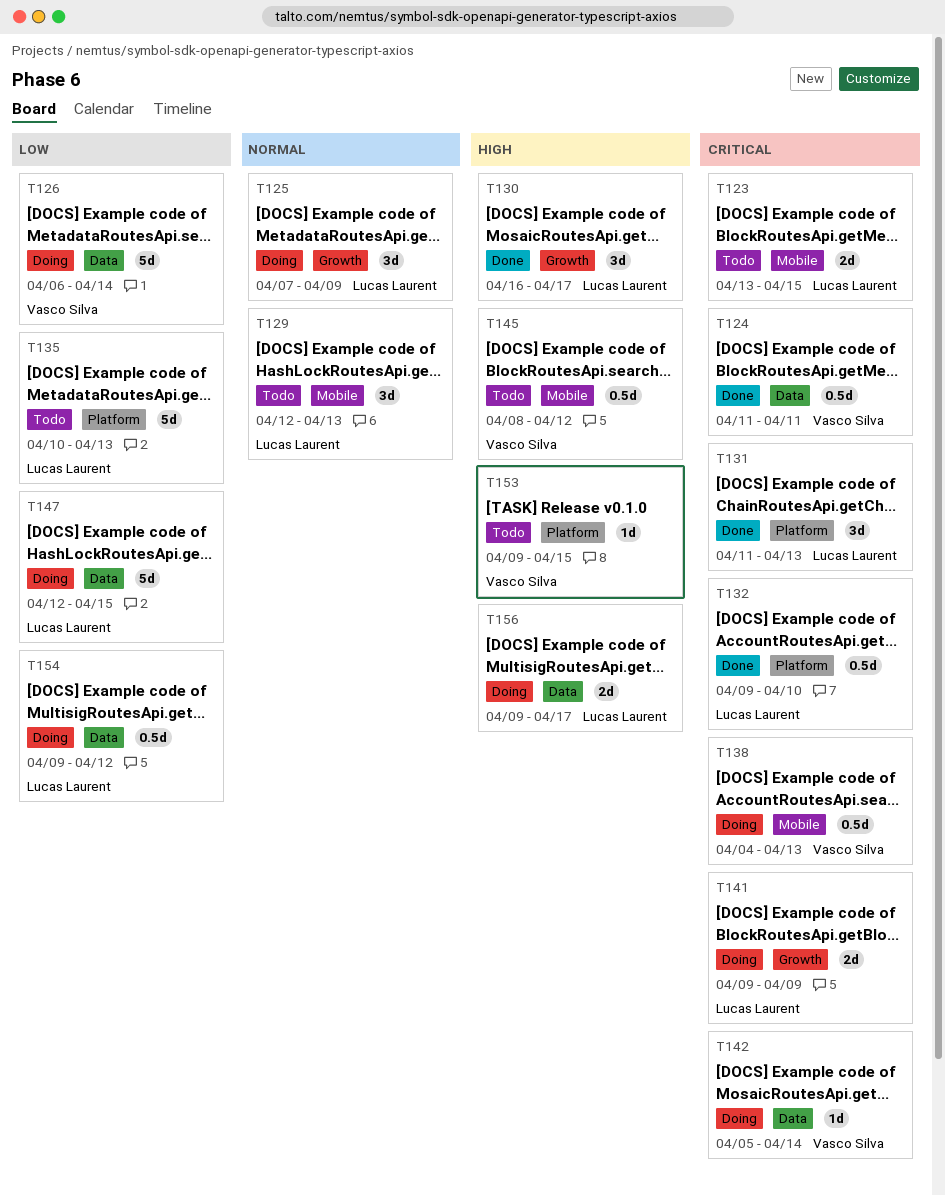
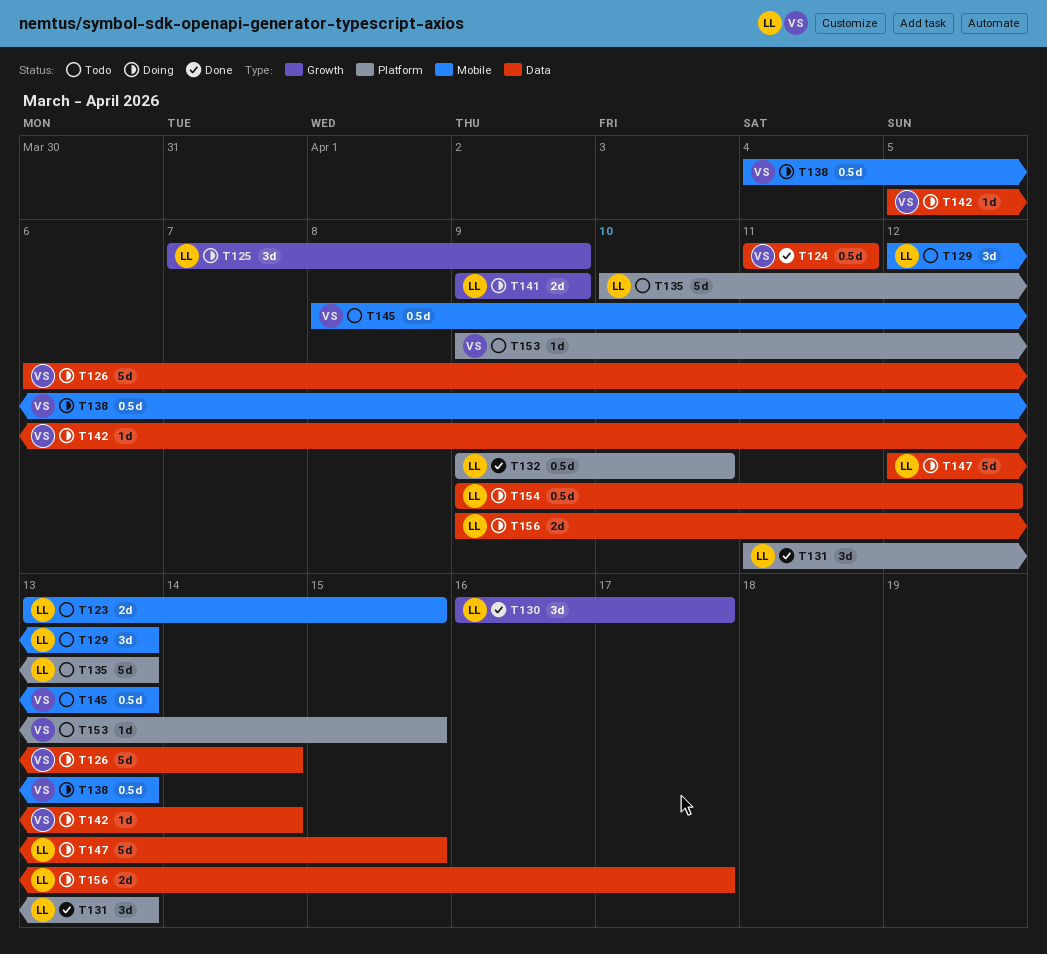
T145, due: Apr 12 -> Apr 13

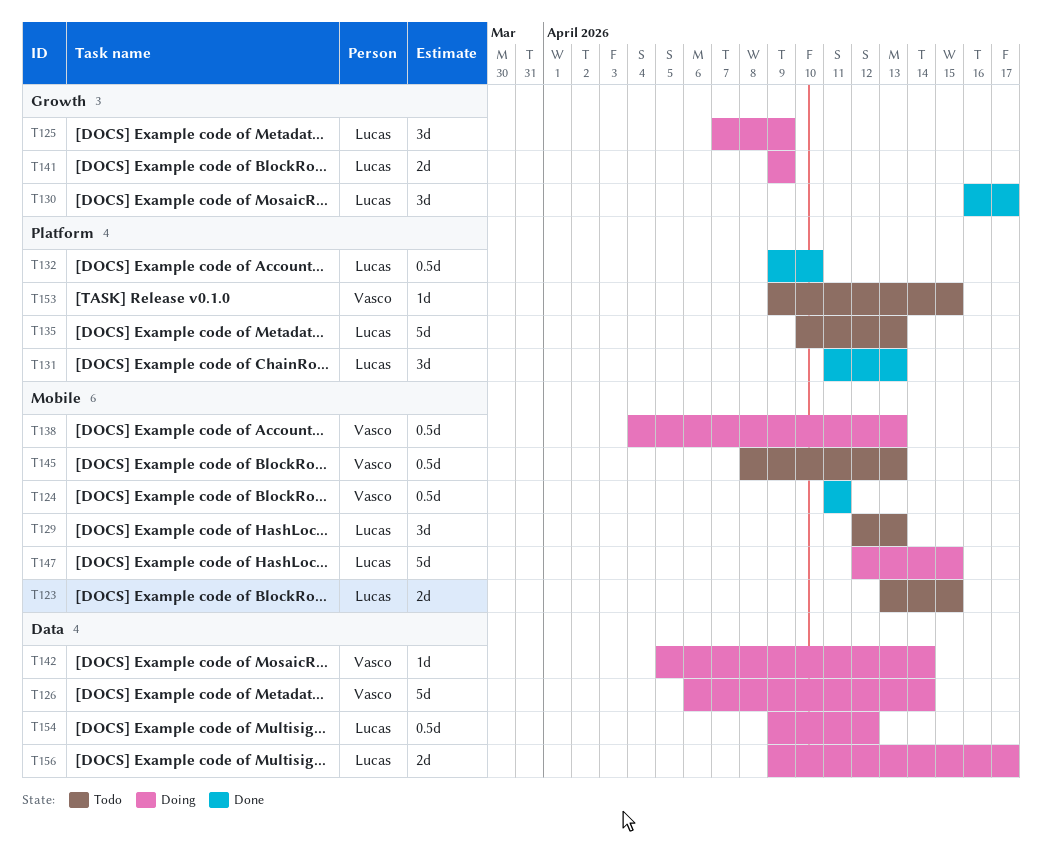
T124, label: Data -> Mobile
T147, label: Data -> Mobile

